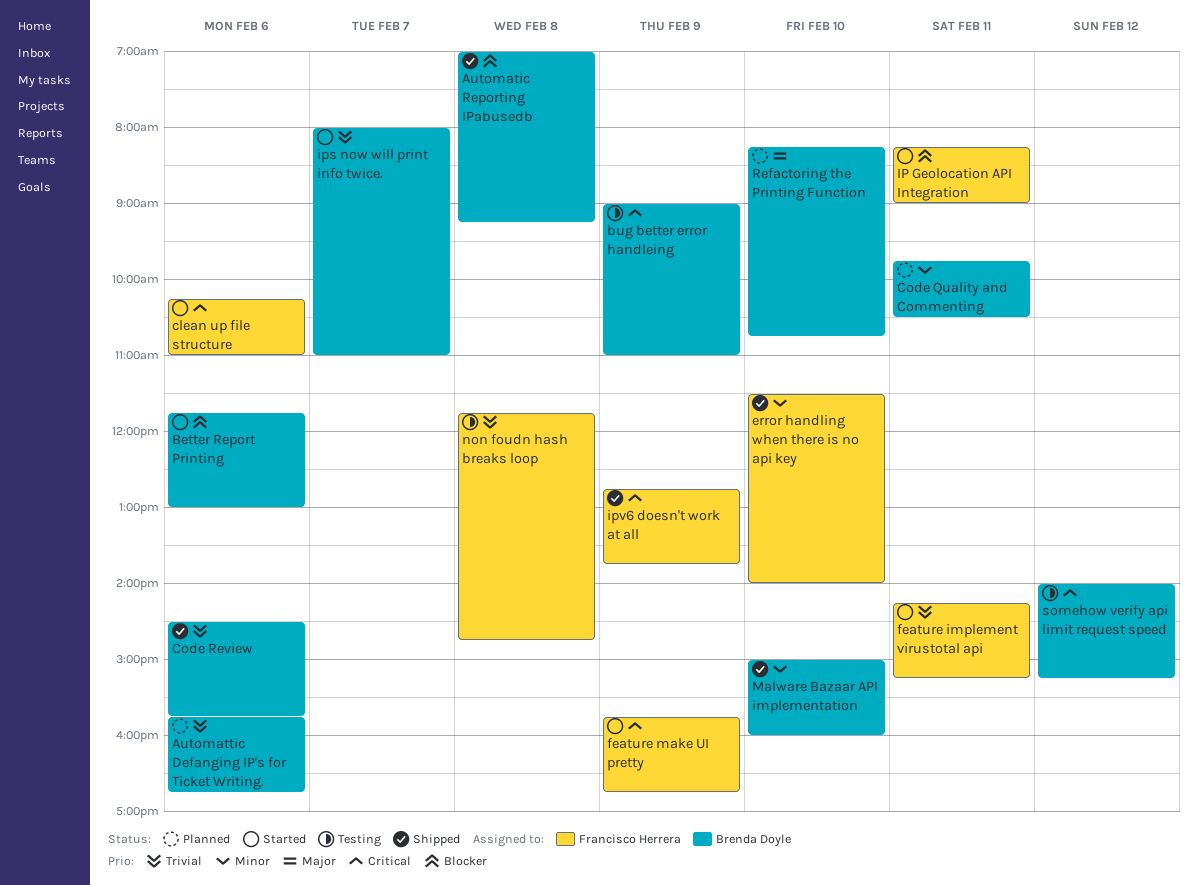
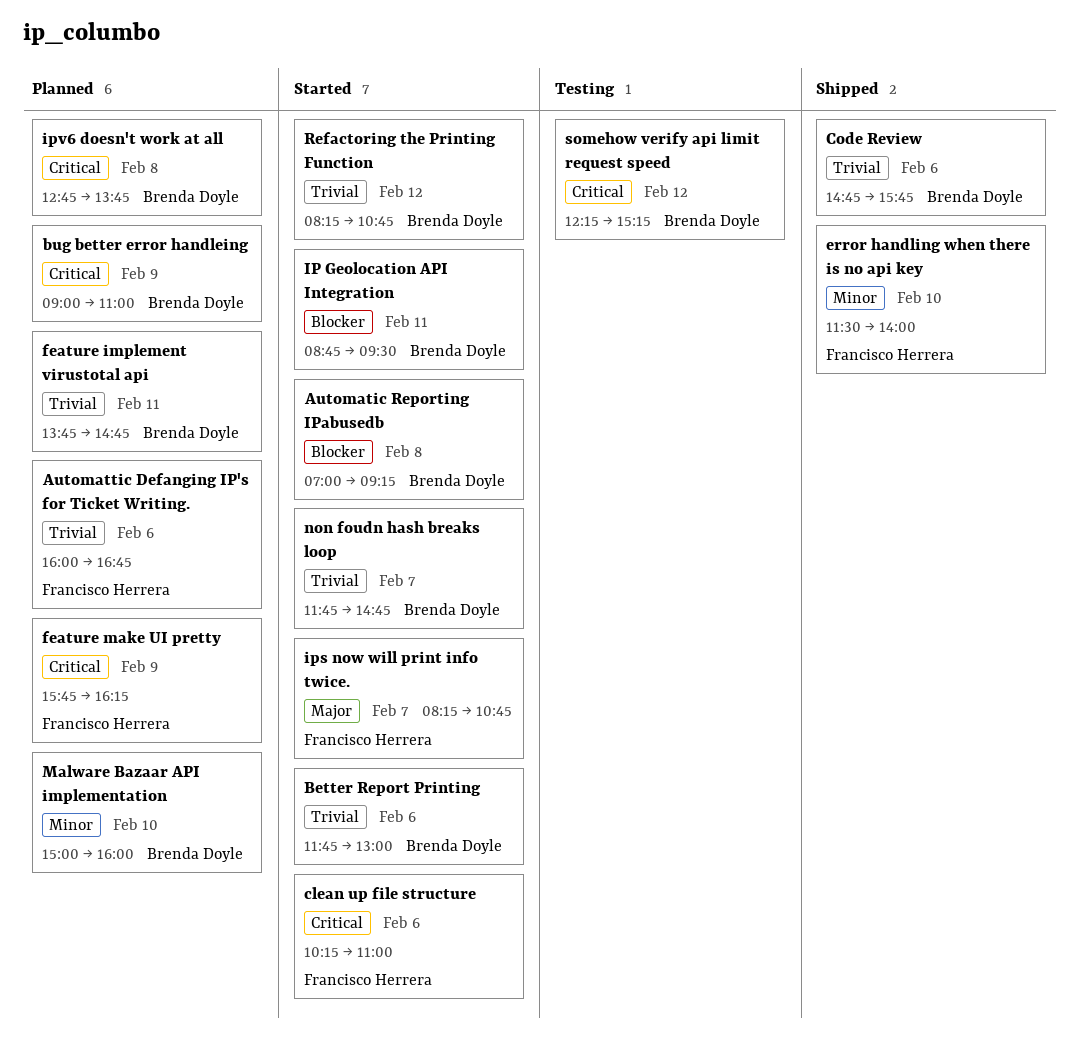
Automatic Reporting IPabusedb, status: Shipped -> Started
Automattic Defanging IP's for Ticket Writing., owner: Brenda Doyle -> Francisco Herrera
Automattic Defanging IP's for Ticket Writing., begins: 15:45 -> 16:00
Better Report Printing, priority: Blocker -> Trivial
bug better error handleing, status: Testing -> Planned
Code Quality and Commenting: present -> none
Code Review, begins: 14:30 -> 14:45
feature implement virustotal api, status: Started -> Planned
feature implement virustotal api, owner: Francisco Herrera -> Brenda Doyle
feature implement virustotal api, begins: 14:15 -> 13:45
feature implement virustotal api, ends: 15:15 -> 14:45
feature make UI pretty, status: Started -> Planned
feature make UI pretty, ends: 16:45 -> 16:15
IP Geolocation API Integration, owner: Francisco Herrera -> Brenda Doyle
IP Geolocation API Integration, begins: 08:15 -> 08:45
IP Geolocation API Integration, ends: 09:00 -> 09:30
ips now will print info twice., owner: Brenda Doyle -> Francisco Herrera
ips now will print info twice., priority: Trivial -> Major
ips now will print info twice., begins: 08:00 -> 08:15
ips now will print info twice., ends: 11:00 -> 10:45
ipv6 doesn't work at all, status: Shipped -> Planned
ipv6 doesn't work at all, owner: Francisco Herrera -> Brenda Doyle
ipv6 doesn't work at all, day: Feb 9 -> Feb 8
Malware Bazaar API implementation, status: Shipped -> Planned
non foudn hash breaks loop, status: Testing -> Started
non foudn hash breaks loop, owner: Francisco Herrera -> Brenda Doyle
non foudn hash breaks loop, day: Feb 8 -> Feb 7
Refactoring the Printing Function, status: Planned -> Started
Refactoring the Printing Function, priority: Major -> Trivial
Refactoring the Printing Function, day: Feb 10 -> Feb 12
somehow verify api limit request speed, begins: 14:00 -> 12:15

